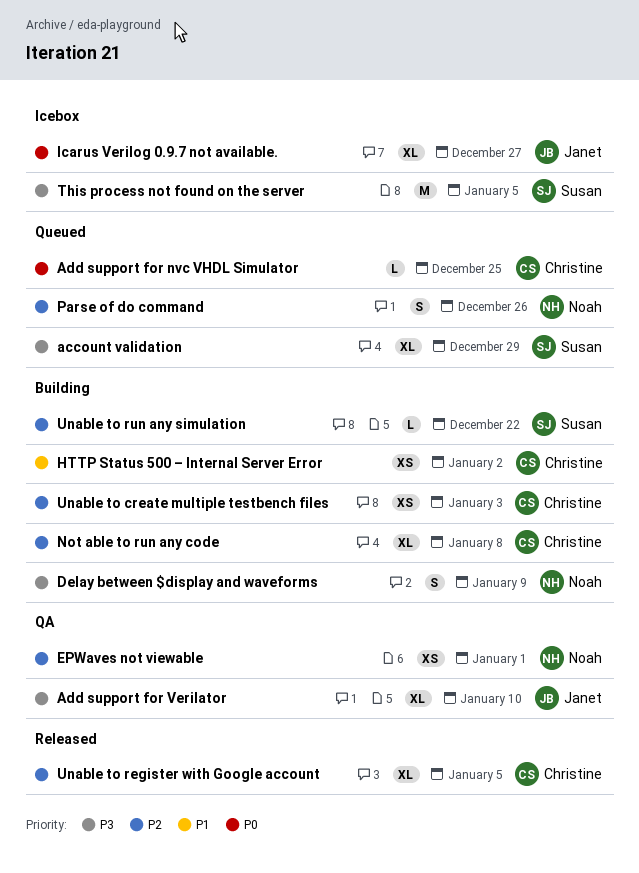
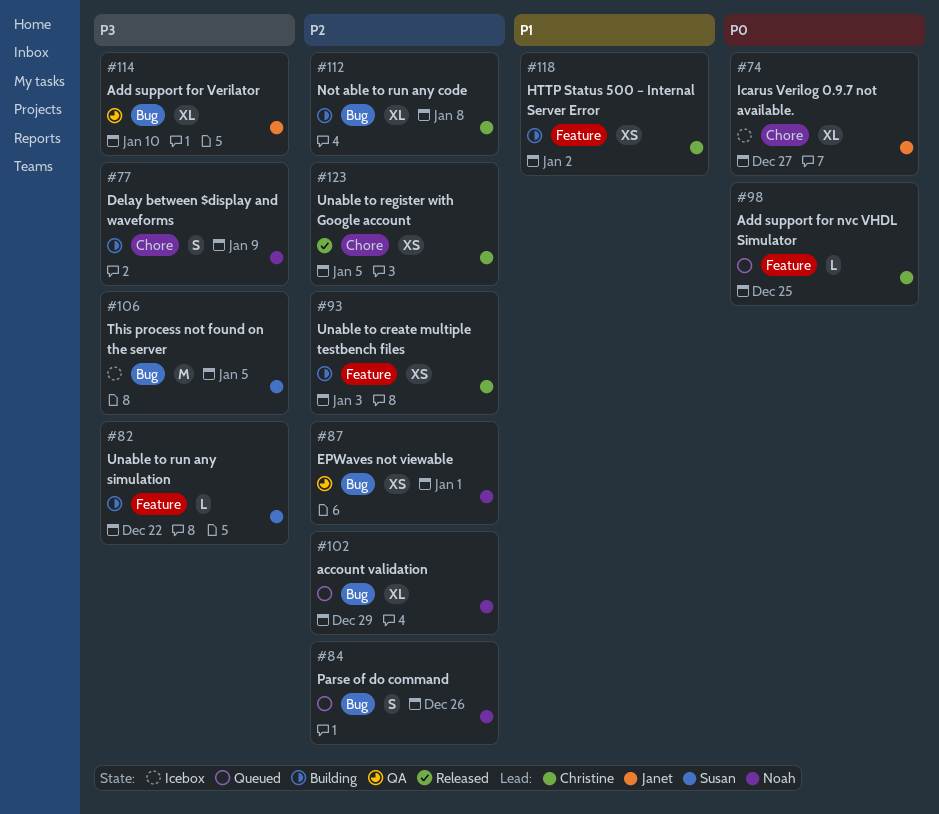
account validation, owner: Susan -> Noah
account validation, priority: P3 -> P2
Unable to register with Google account, estimate: XL -> XS
Unable to run any simulation, priority: P2 -> P3

